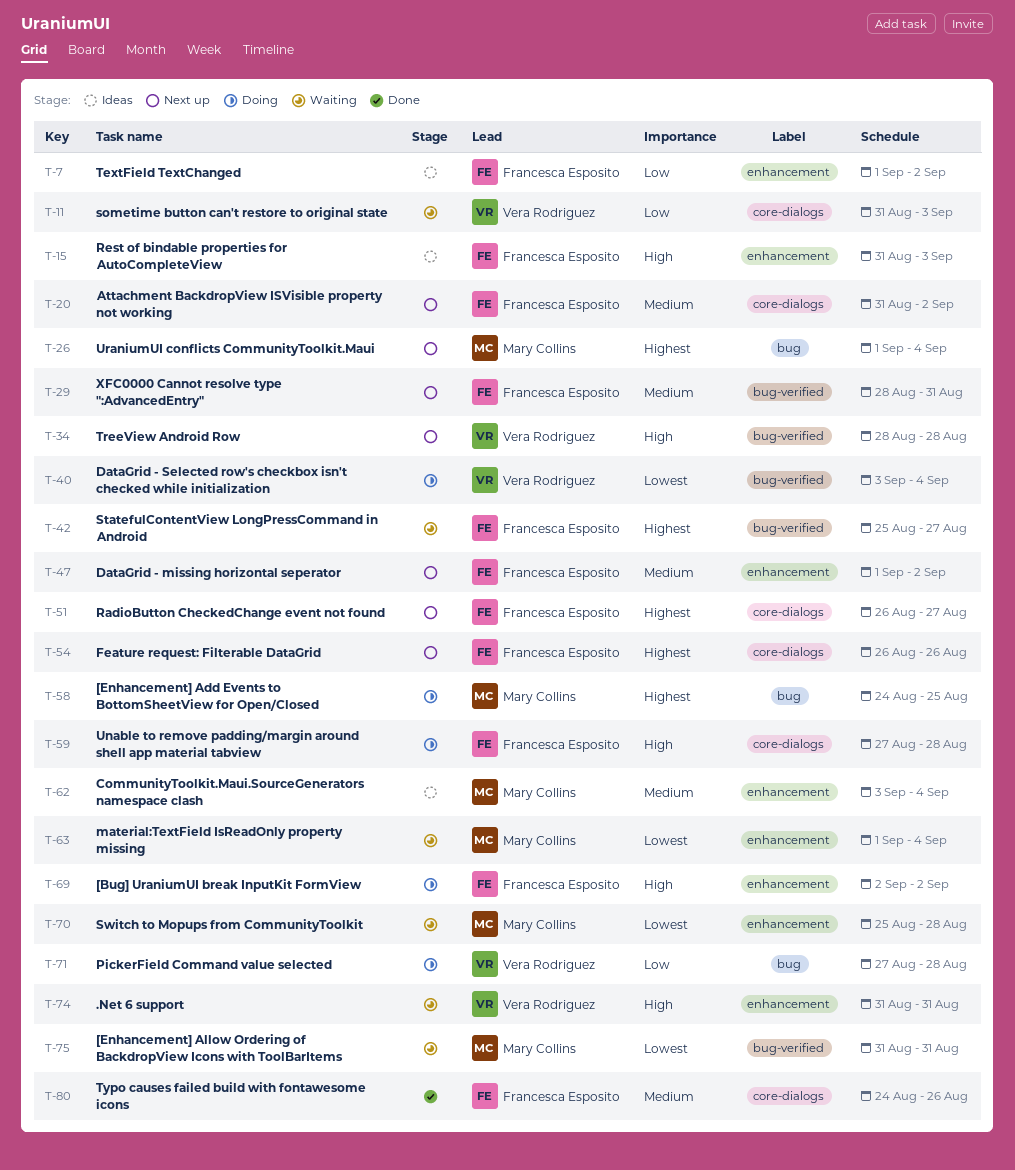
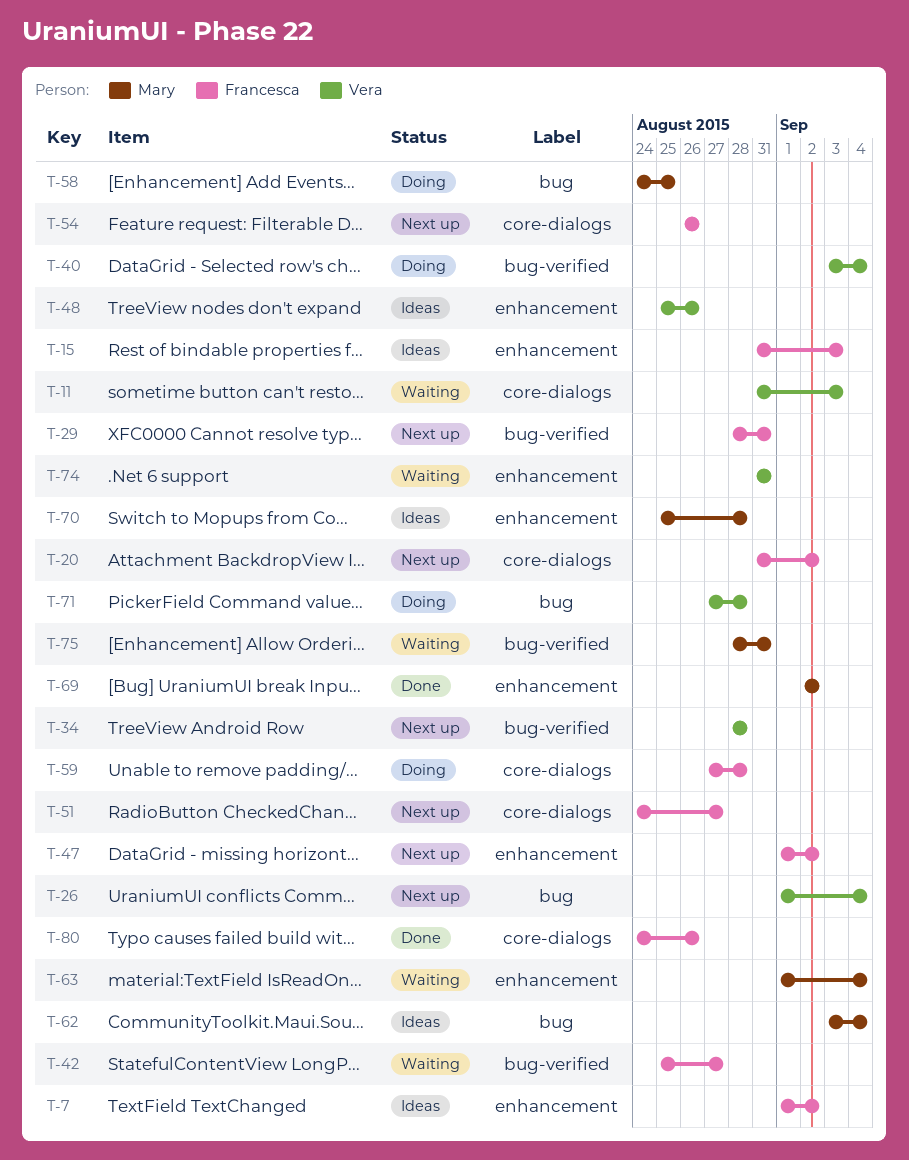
T-26, owner: Mary Collins -> Vera Rodriguez
T-48: none -> present
T-51, start: Aug 26 -> Aug 24
T-62, label: enhancement -> bug
T-69, status: Doing -> Done
T-69, owner: Francesca Esposito -> Mary Collins
T-70, status: Waiting -> Ideas
T-75, start: Aug 31 -> Aug 28

